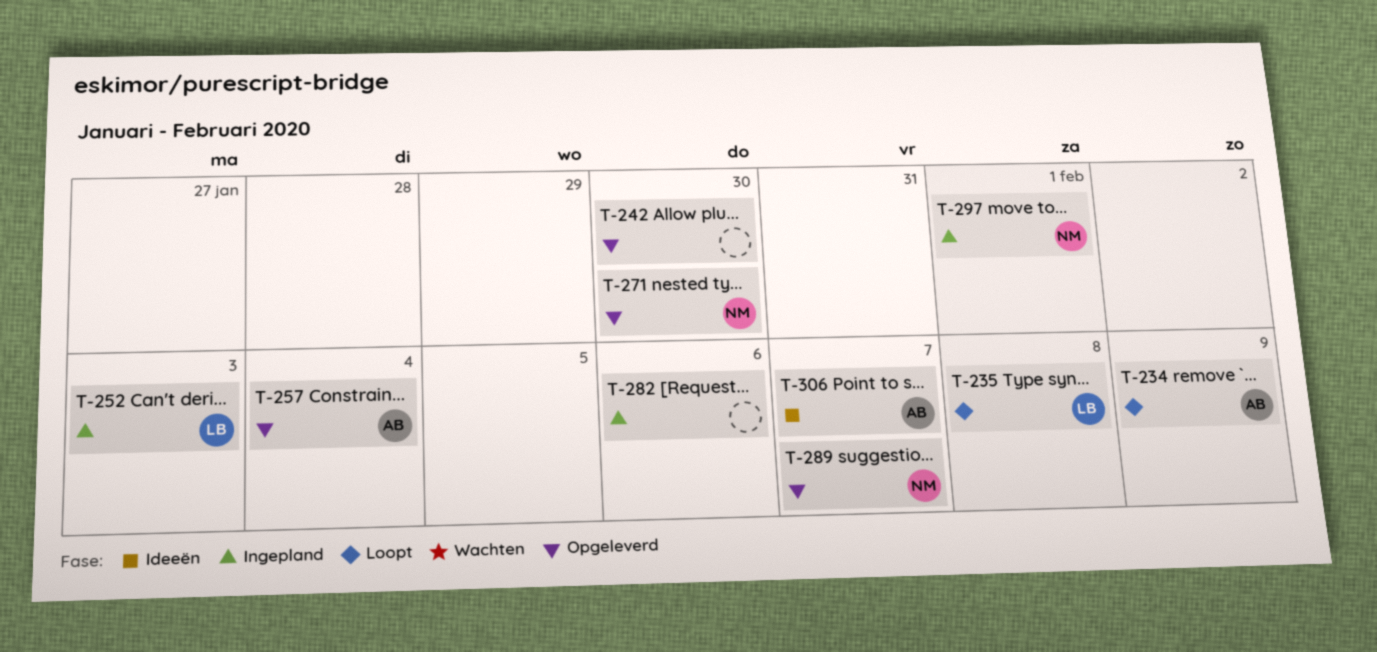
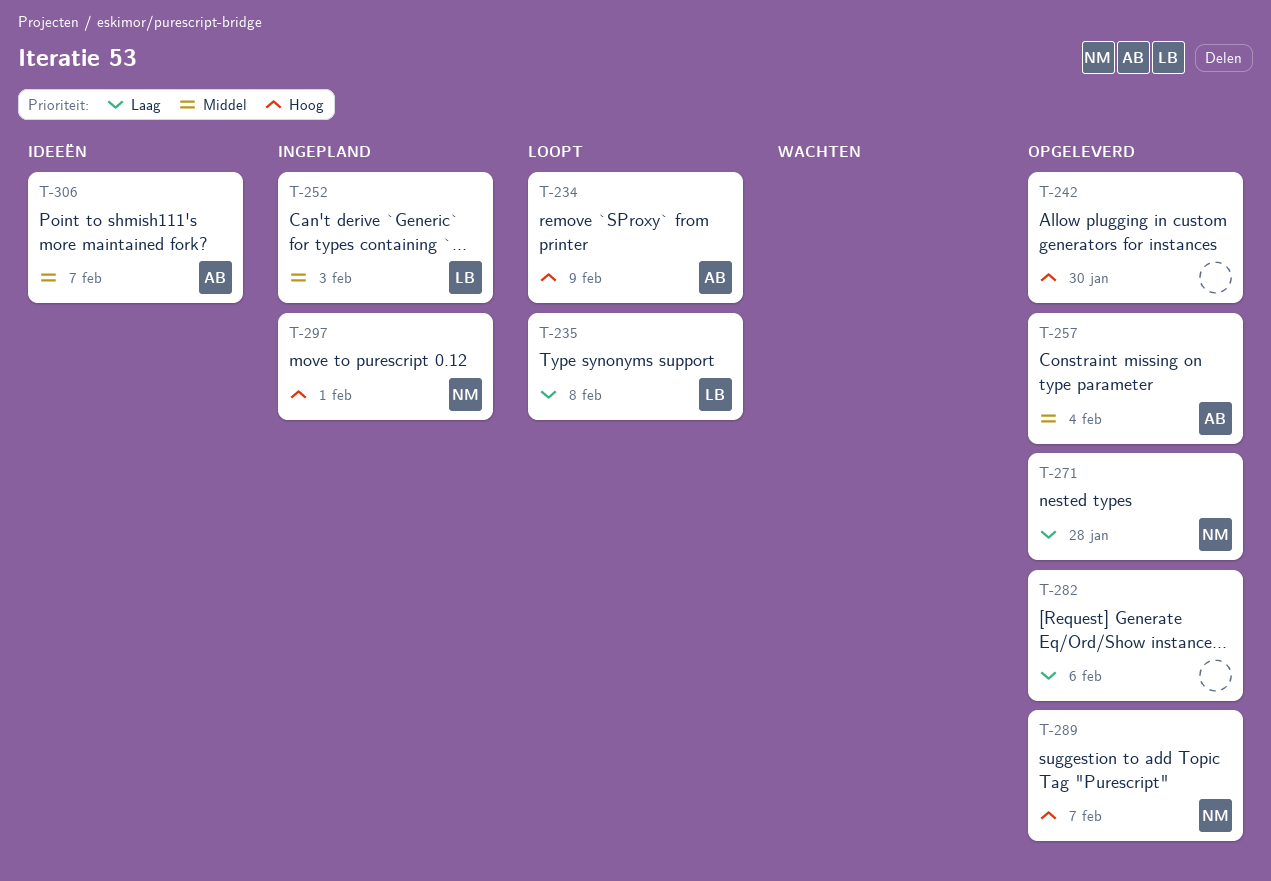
T-271, due: Jan 30 -> Jan 28
T-282, status: Ingepland -> Opgeleverd

